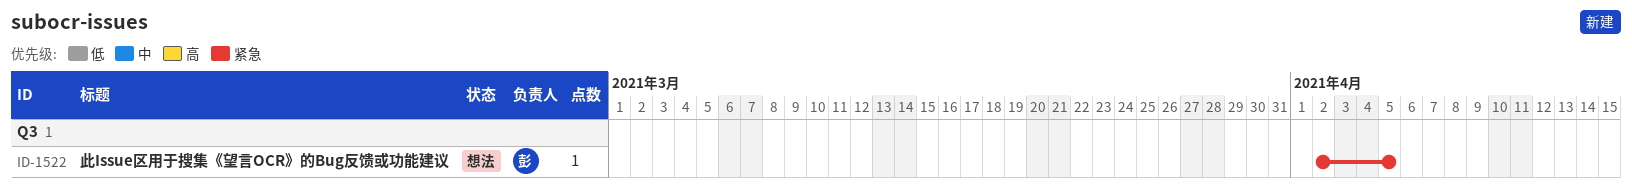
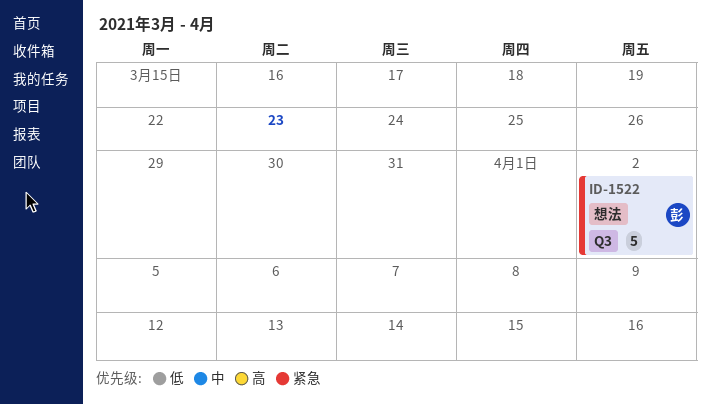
ID-1522, estimate: 1 -> 5
ID-1522, due: Apr 5 -> Apr 2

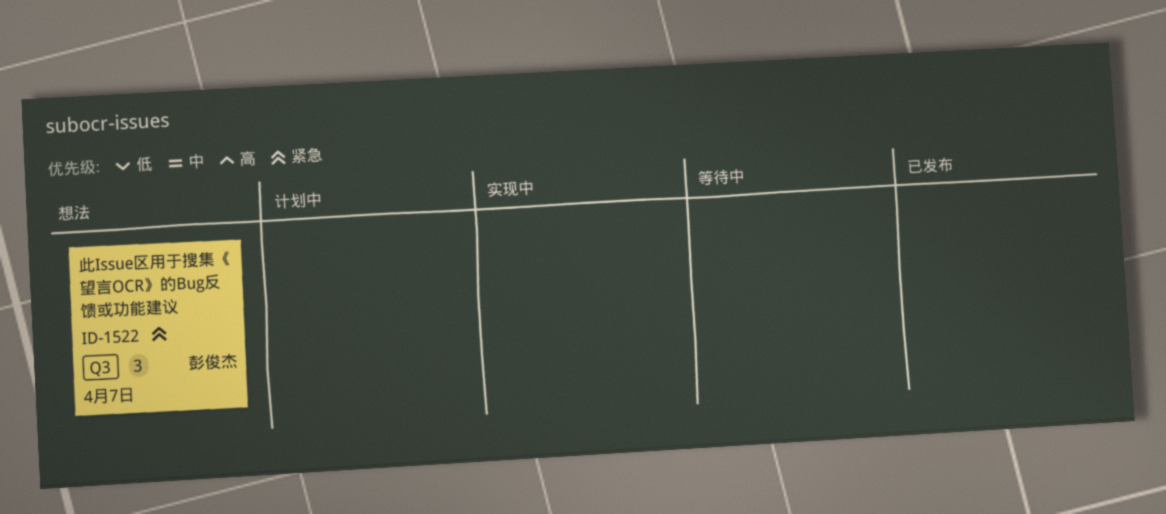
ID-1522, estimate: 5 -> 3
ID-1522, due: Apr 2 -> Apr 7

